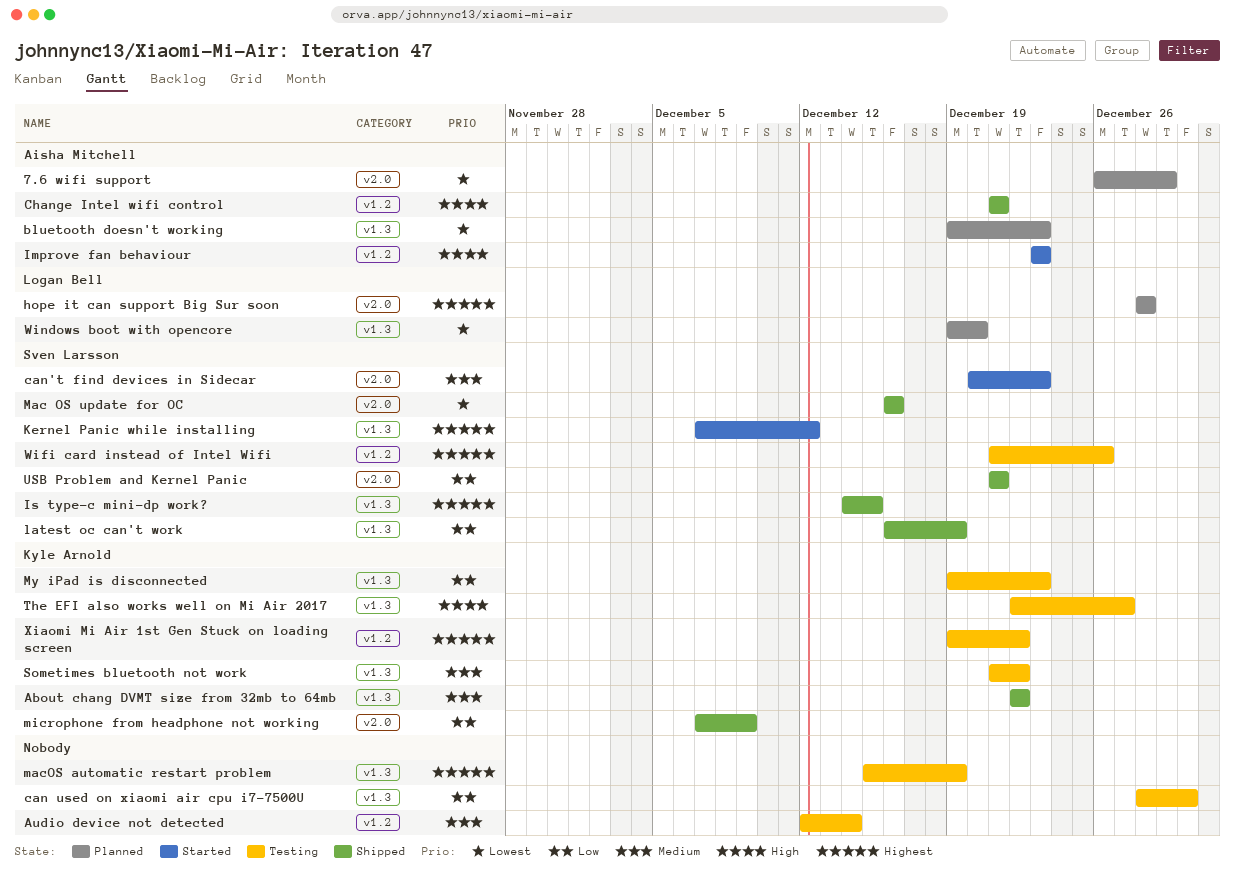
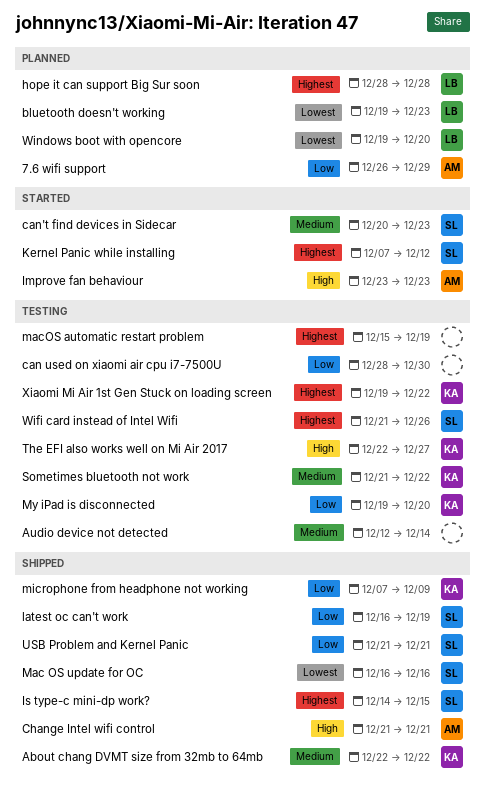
7.6 wifi support, priority: Lowest -> Low
bluetooth doesn't working, owner: Aisha Mitchell -> Logan Bell
My iPad is disconnected, due: Dec 23 -> Dec 20

